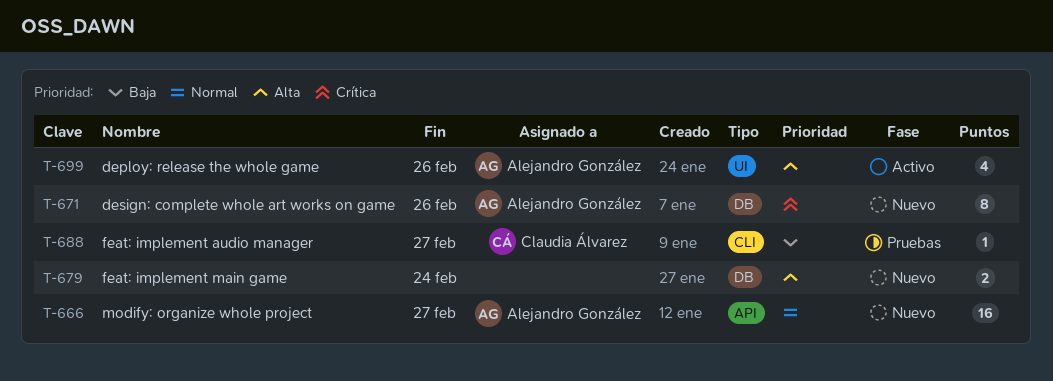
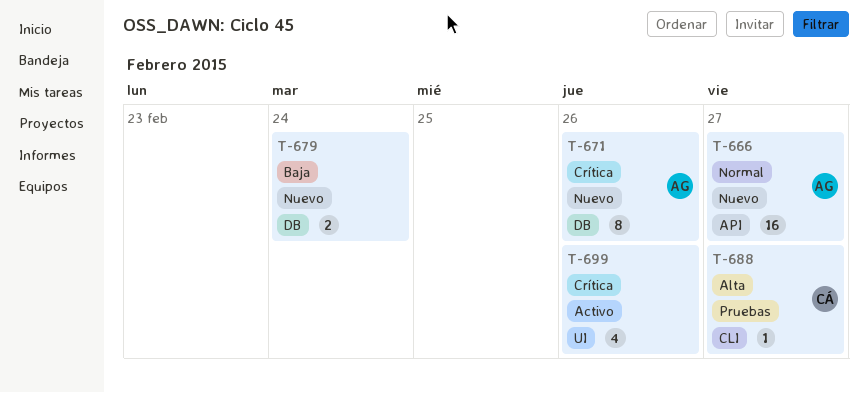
T-679, priority: Alta -> Baja
T-688, priority: Baja -> Alta
T-699, owner: Alejandro González -> none
T-699, priority: Alta -> Crítica

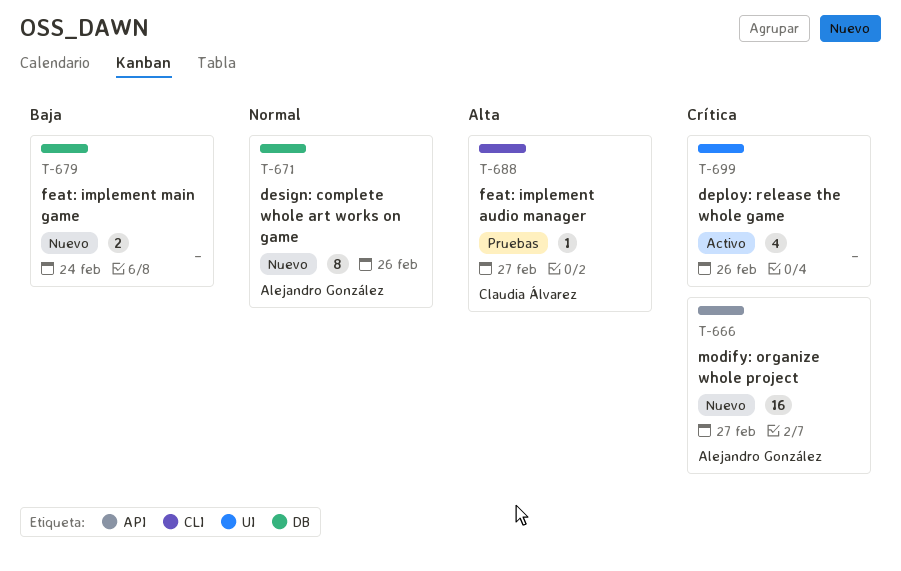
T-666, priority: Normal -> Crítica
T-671, priority: Crítica -> Normal

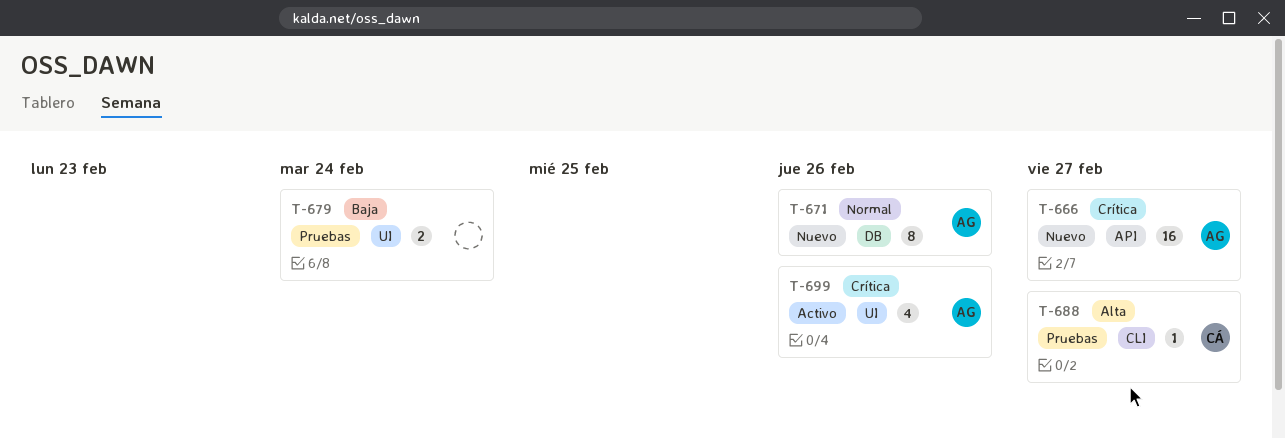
T-679, status: Nuevo -> Pruebas
T-679, label: DB -> UI
T-699, owner: none -> Alejandro González

